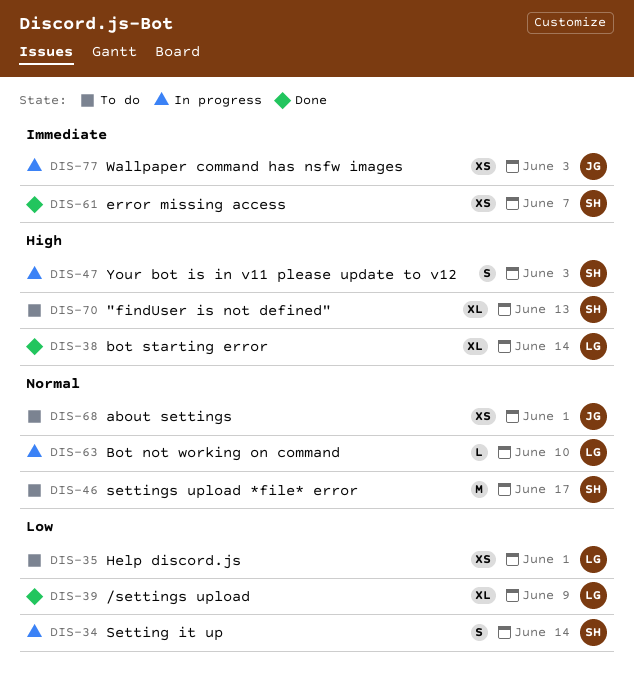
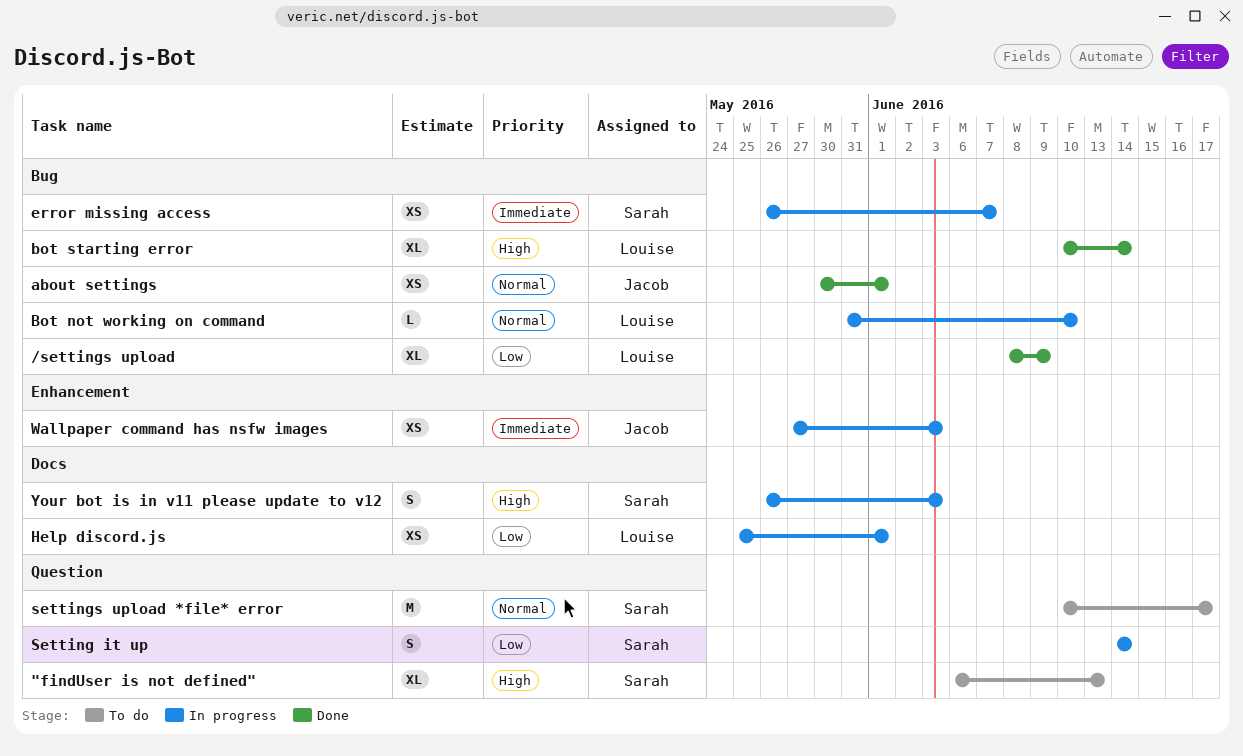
about settings, status: To do -> Done
error missing access, status: Done -> In progress
Help discord.js, status: To do -> In progress

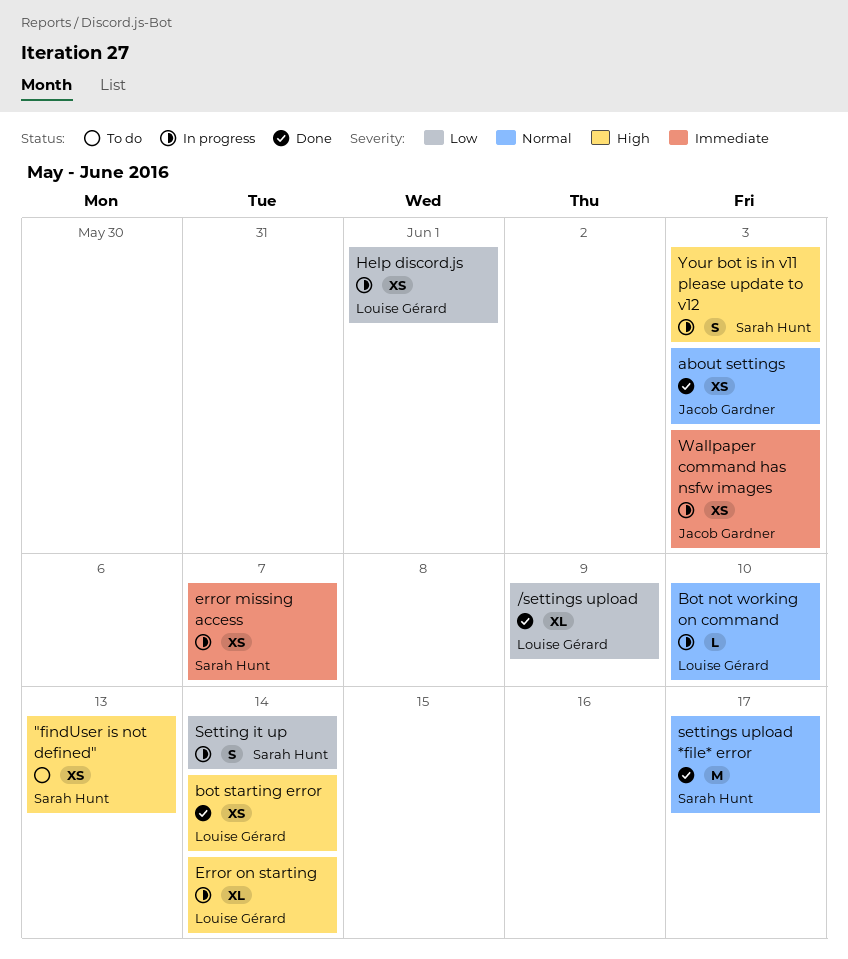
"findUser is not defined", estimate: XL -> XS
about settings, due: Jun 1 -> Jun 3
bot starting error, estimate: XL -> XS
Error on starting: none -> present
settings upload *file* error, status: To do -> Done

